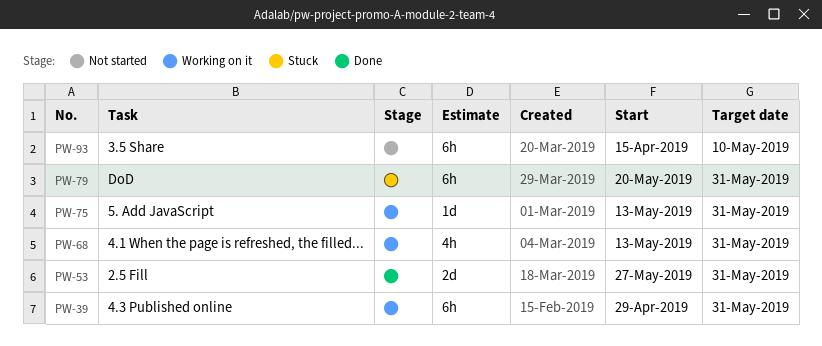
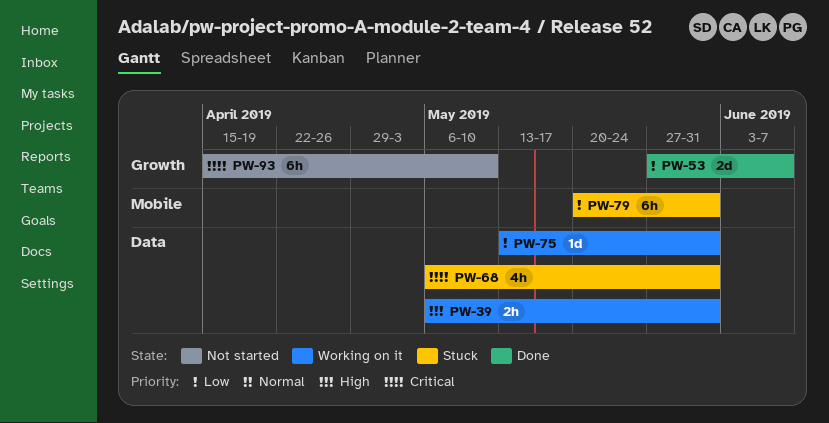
PW-39, estimate: 6h -> 2h
PW-39, start: Apr 29 -> May 6
PW-53, due: May 31 -> Jun 7
PW-68, status: Working on it -> Stuck
PW-68, start: May 13 -> May 6

